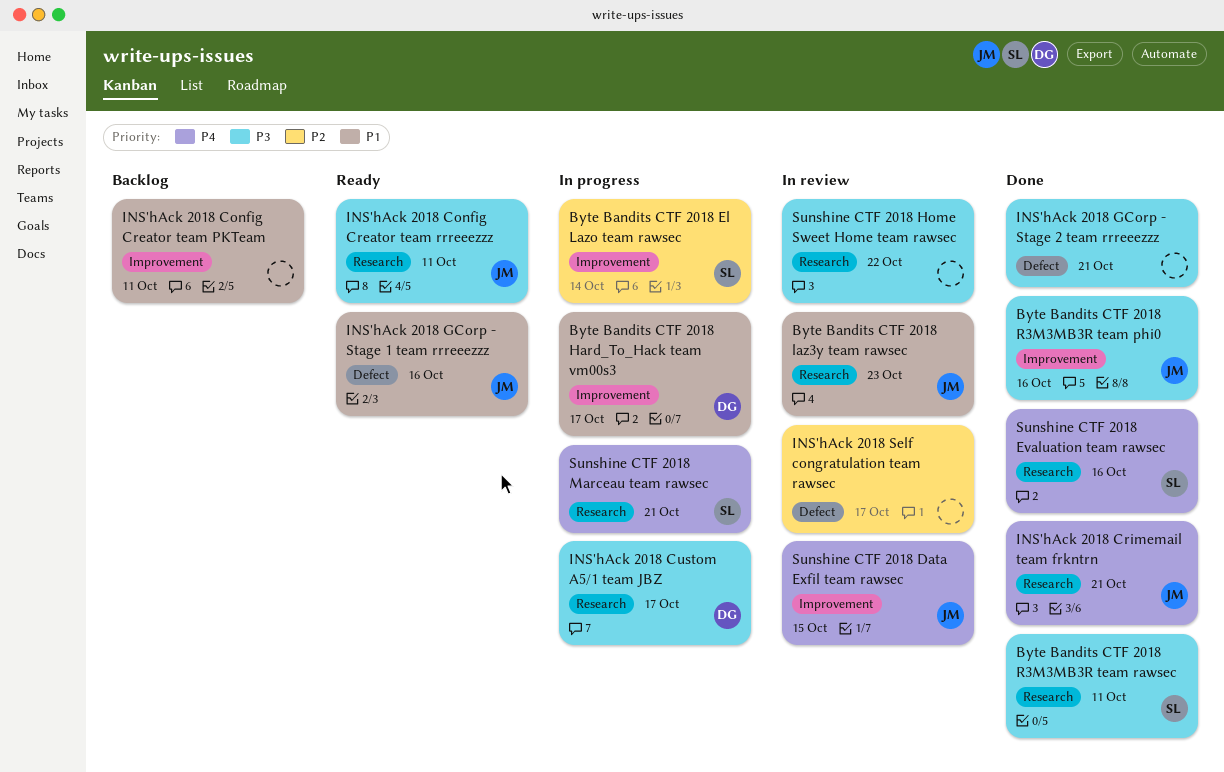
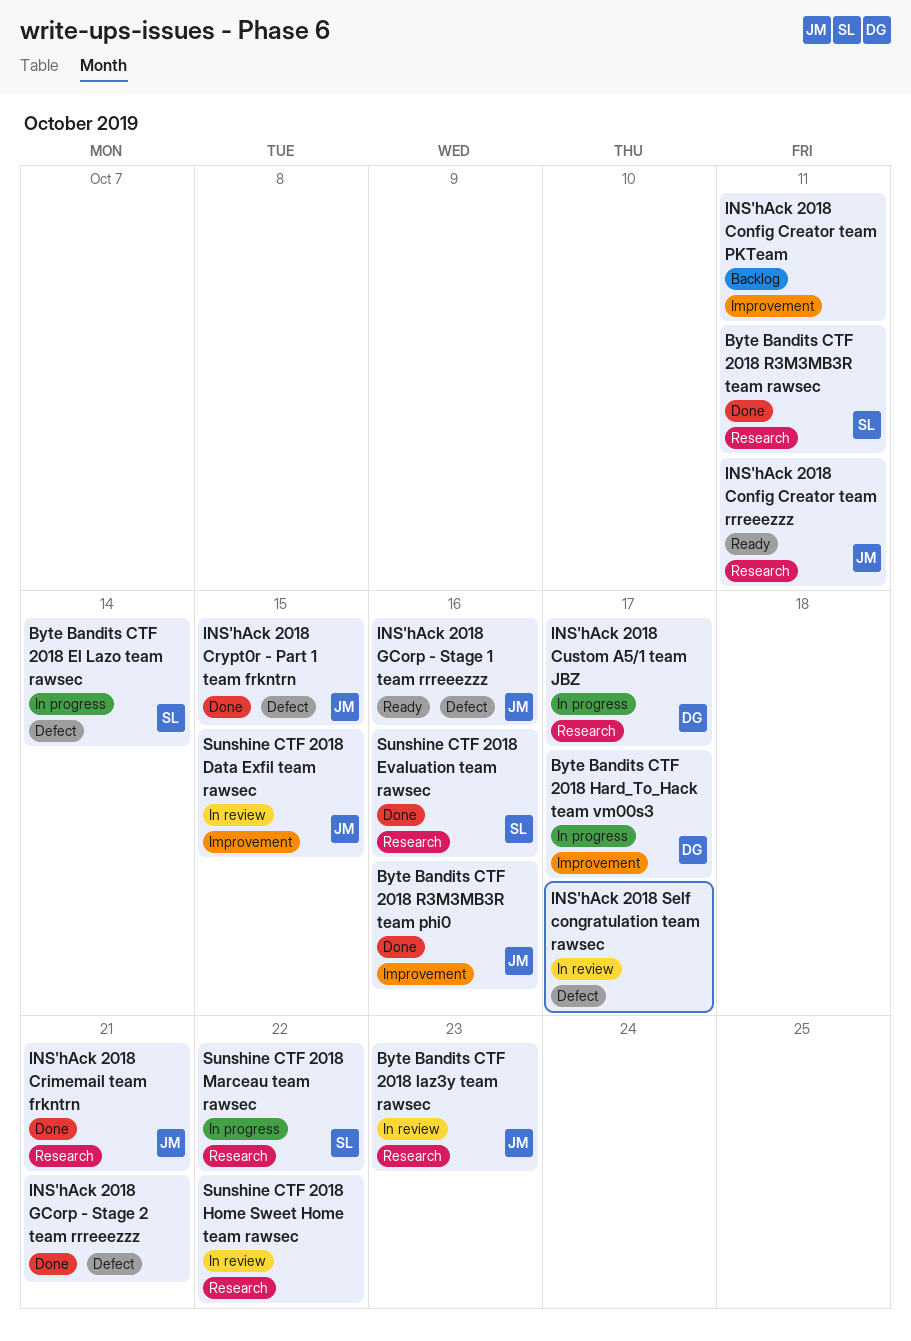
Byte Bandits CTF 2018 El Lazo team rawsec, label: Improvement -> Defect
INS'hAck 2018 Crypt0r - Part 1 team frkntrn: none -> present
Sunshine CTF 2018 Marceau team rawsec, due: Oct 21 -> Oct 22

